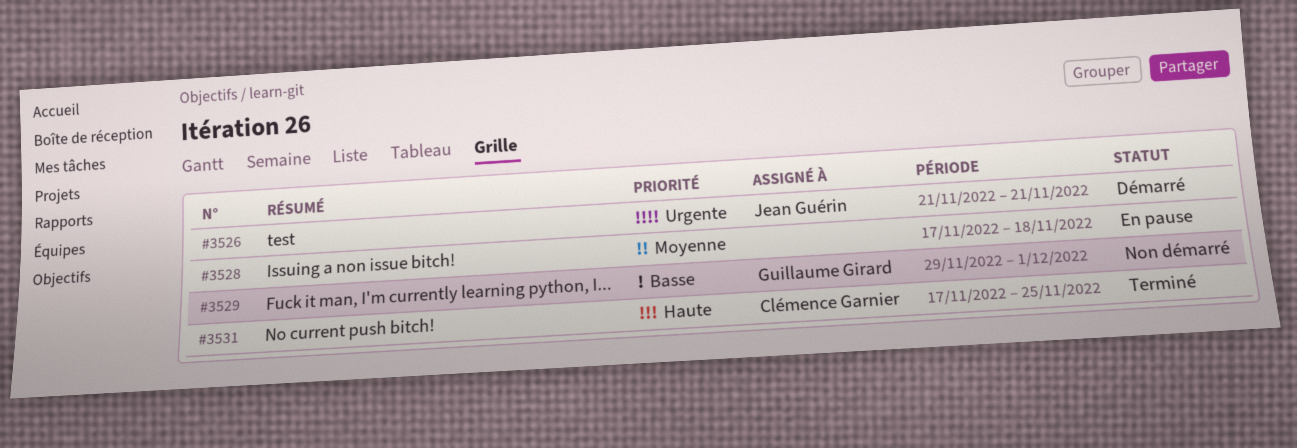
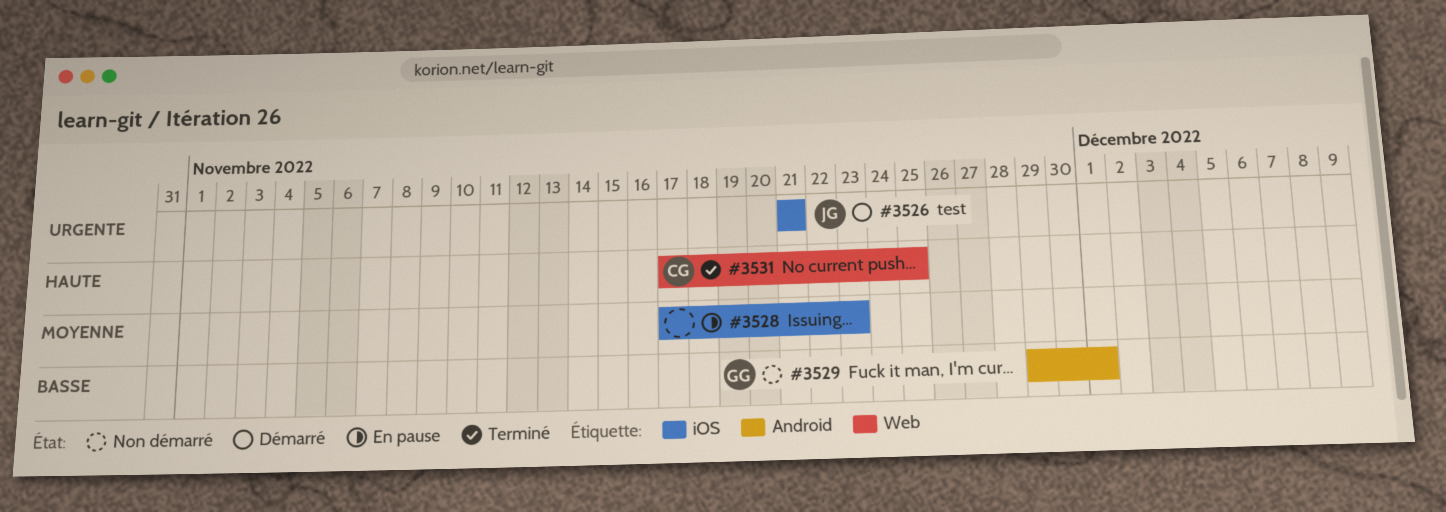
#3528, due: Nov 18 -> Nov 23

